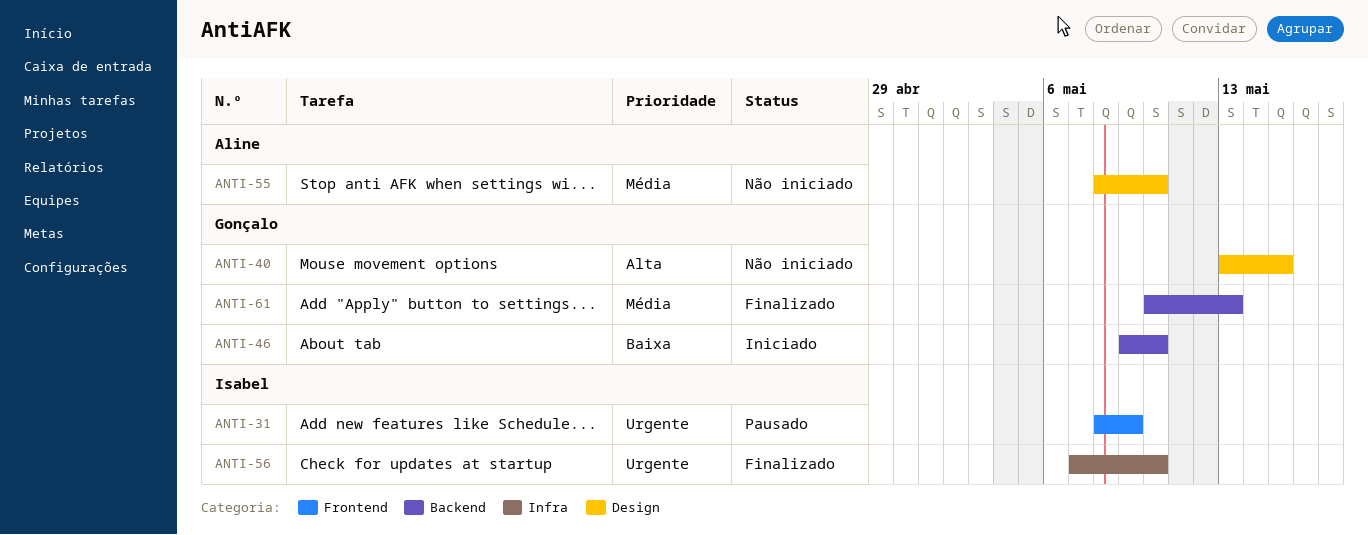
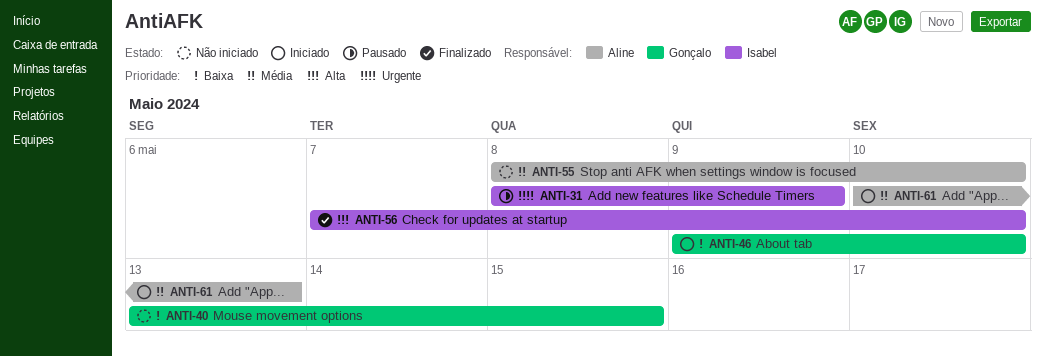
ANTI-40, priority: Alta -> Baixa
ANTI-56, priority: Urgente -> Alta
ANTI-61, status: Finalizado -> Iniciado
ANTI-61, owner: Gonçalo -> Aline

